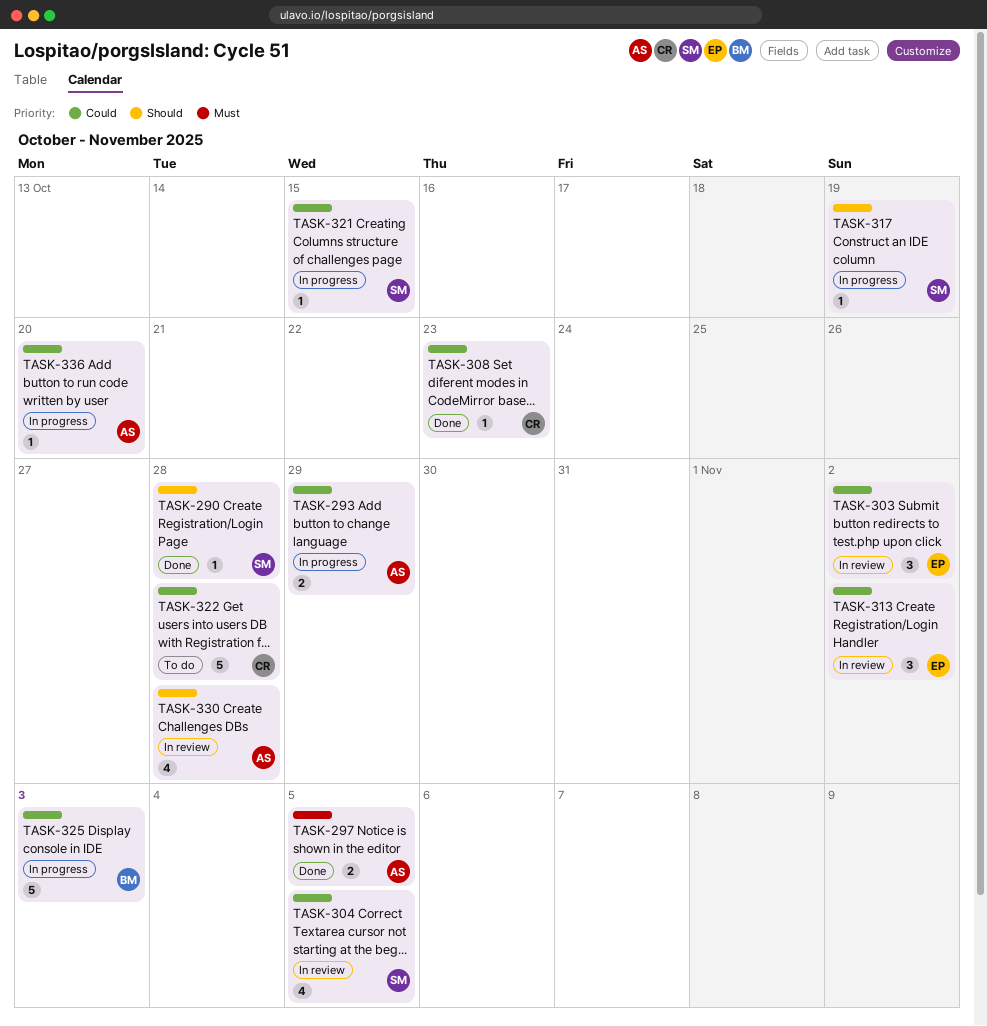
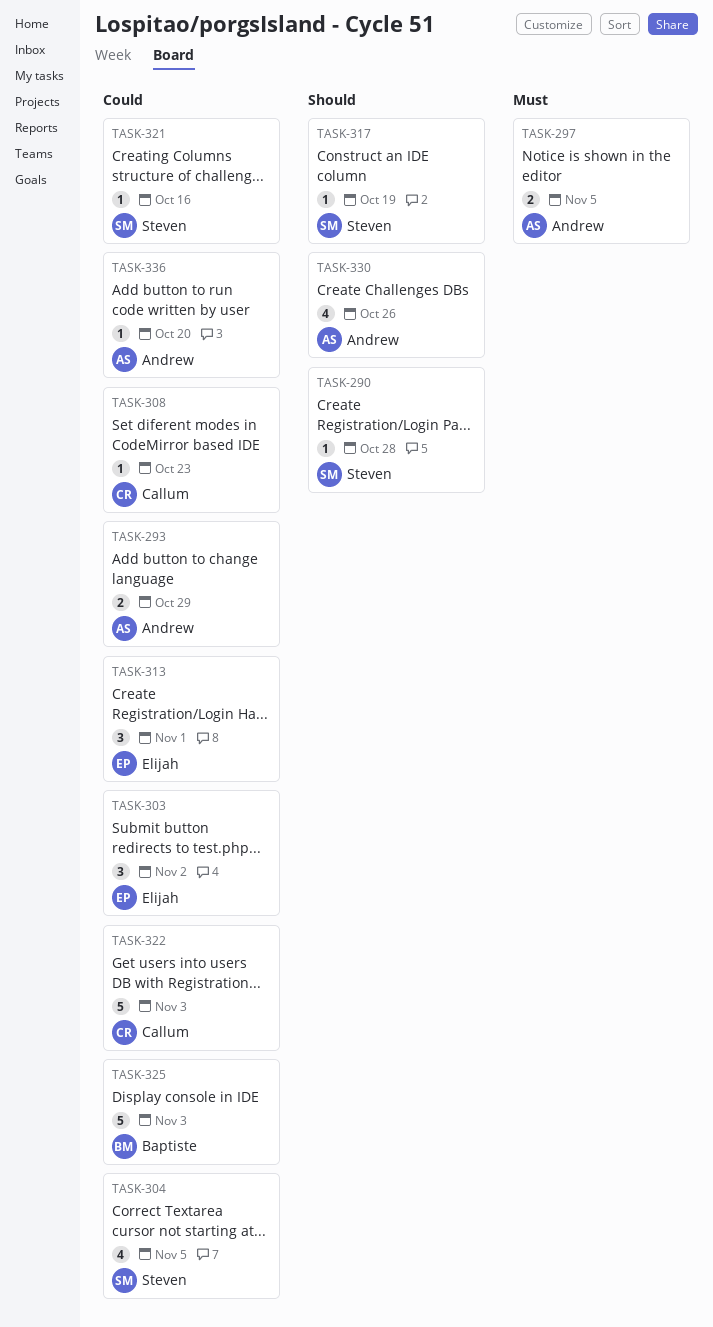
TASK-313, due: Nov 2 -> Nov 1
TASK-321, due: Oct 15 -> Oct 16
TASK-322, due: Oct 28 -> Nov 3
TASK-330, due: Oct 28 -> Oct 26

